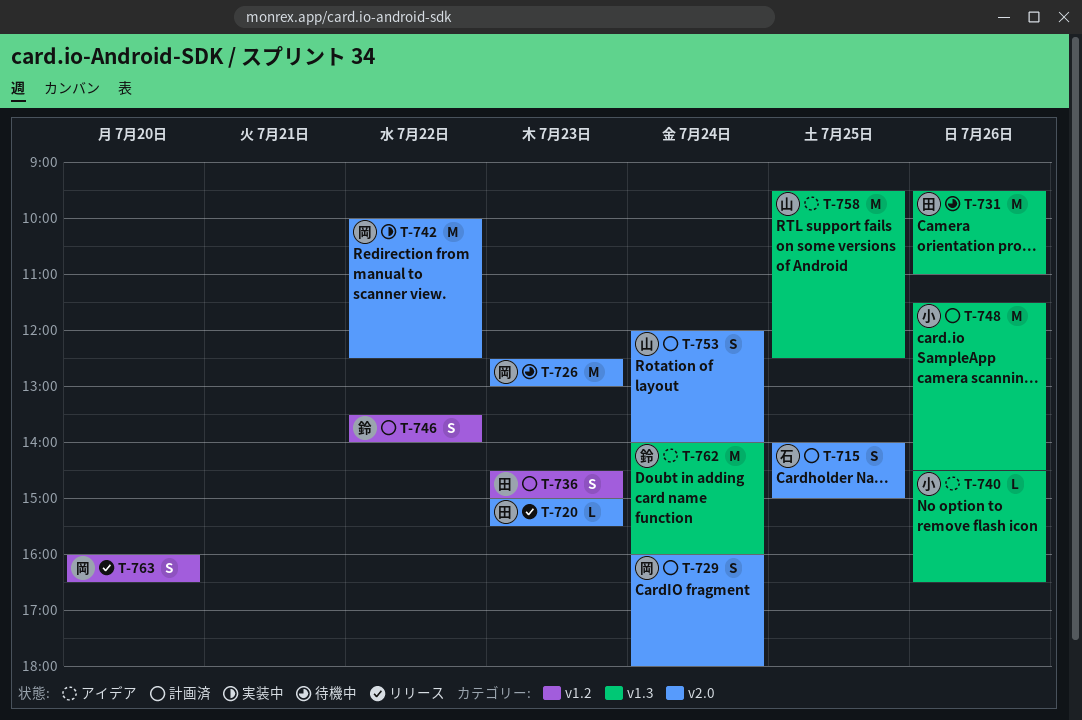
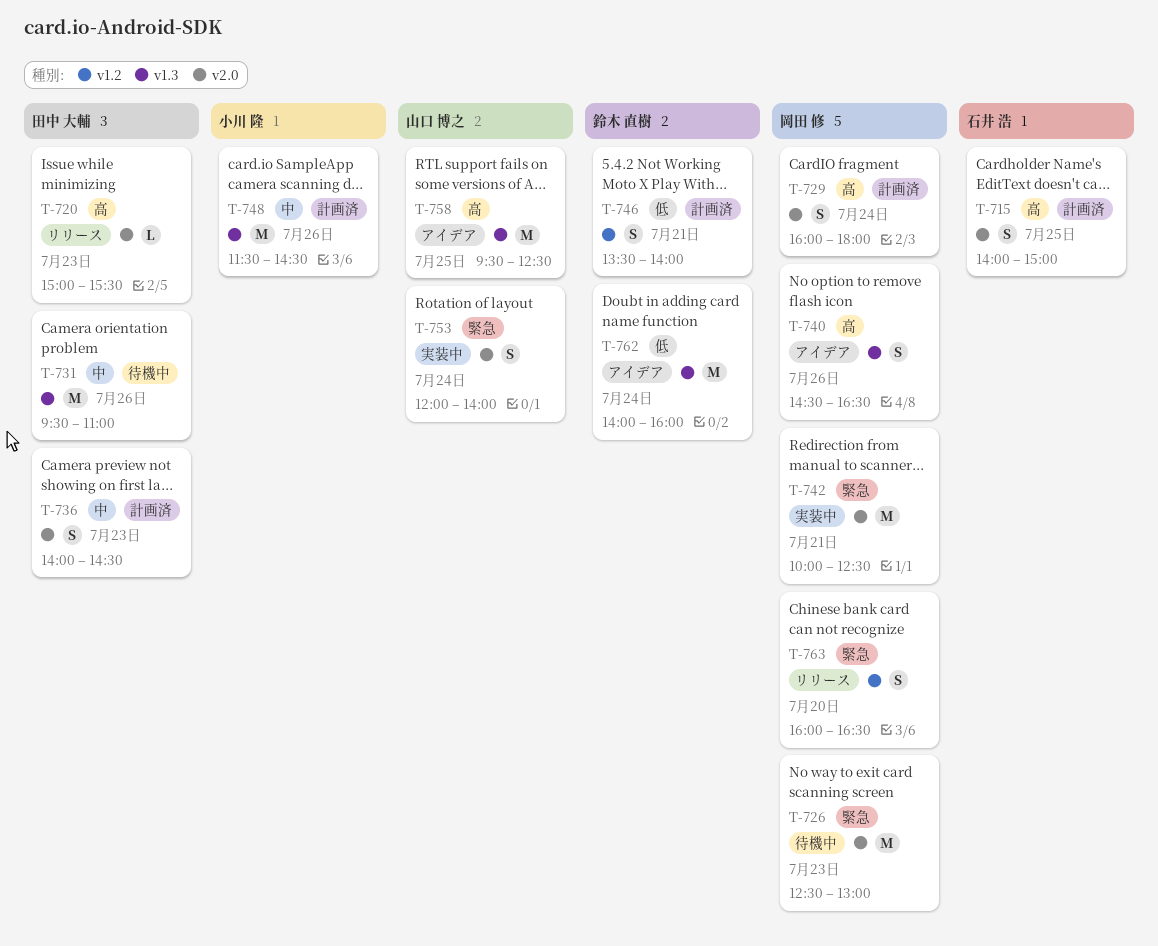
T-736, label: v1.2 -> v2.0
T-736, begins: 14:30 -> 14:00
T-736, ends: 15:00 -> 14:30
T-740, owner: 小川 隆 -> 岡田 修
T-740, estimate: L -> S
T-742, day: Jul 22 -> Jul 21
T-746, day: Jul 22 -> Jul 21
T-753, status: 計画済 -> 実装中

